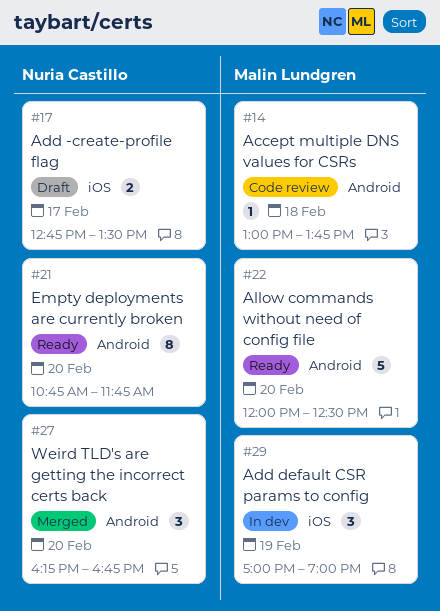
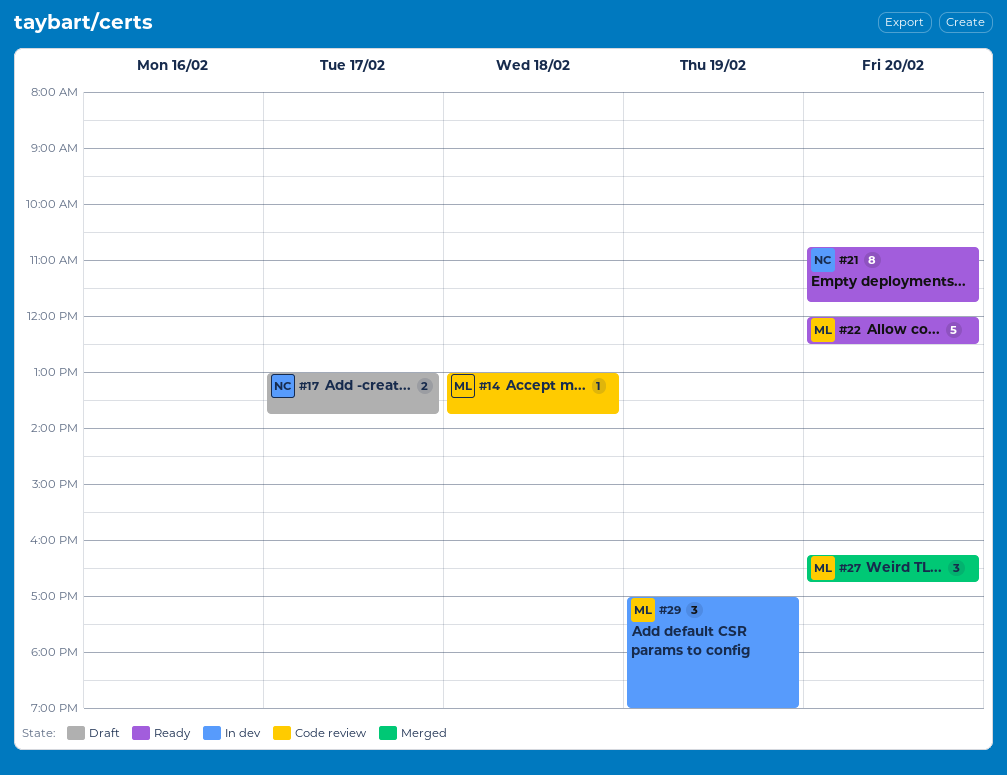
#17, begins: 12:45 -> 13:00
#17, ends: 13:30 -> 13:45
#27, owner: Nuria Castillo -> Malin Lundgren

